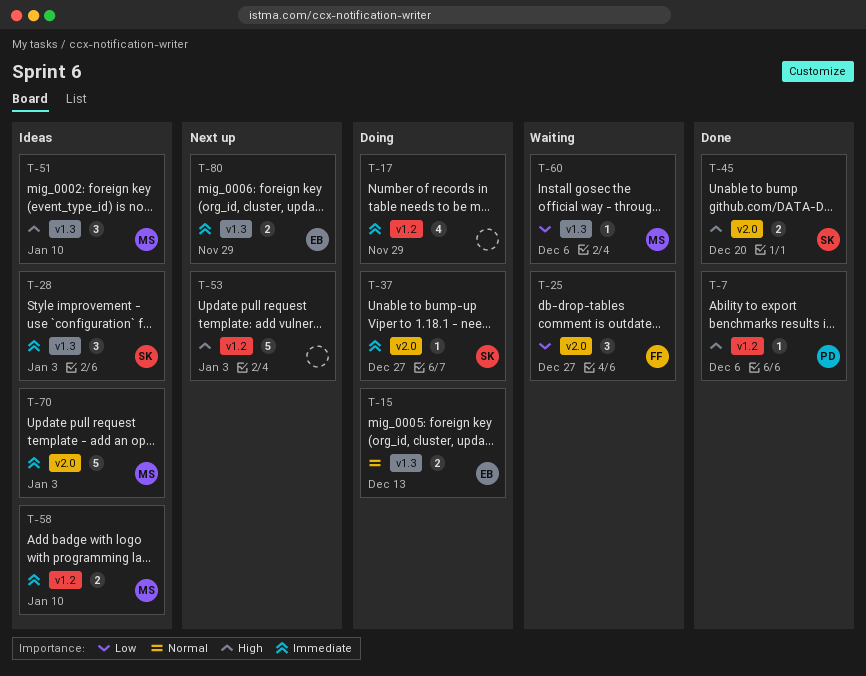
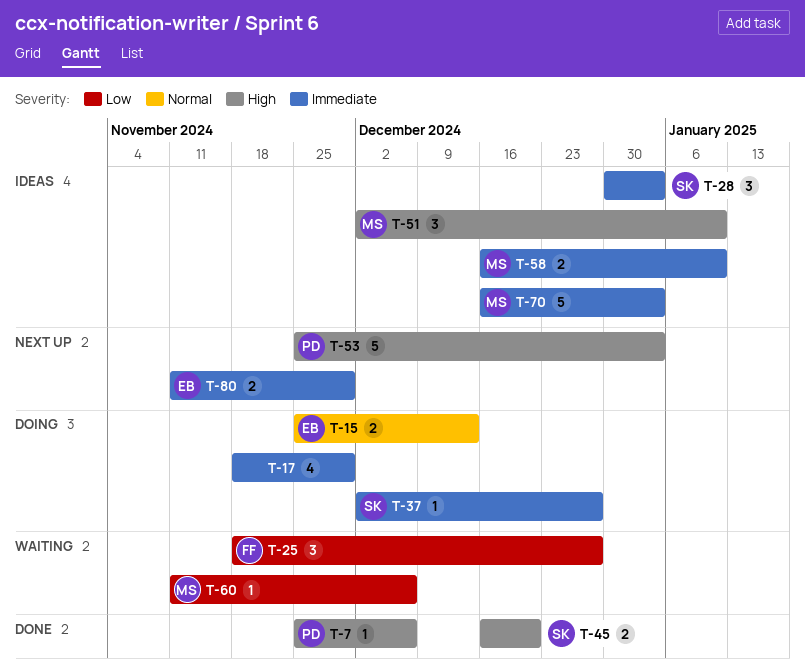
T-53, owner: none -> PD

